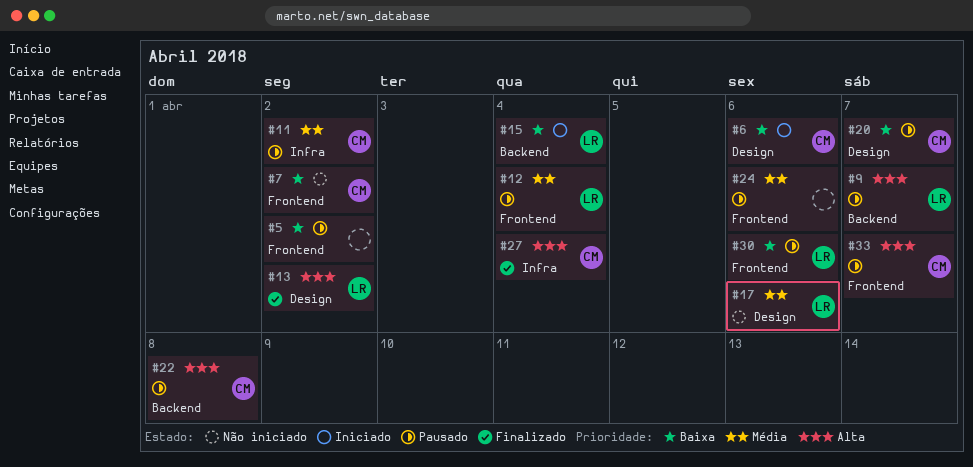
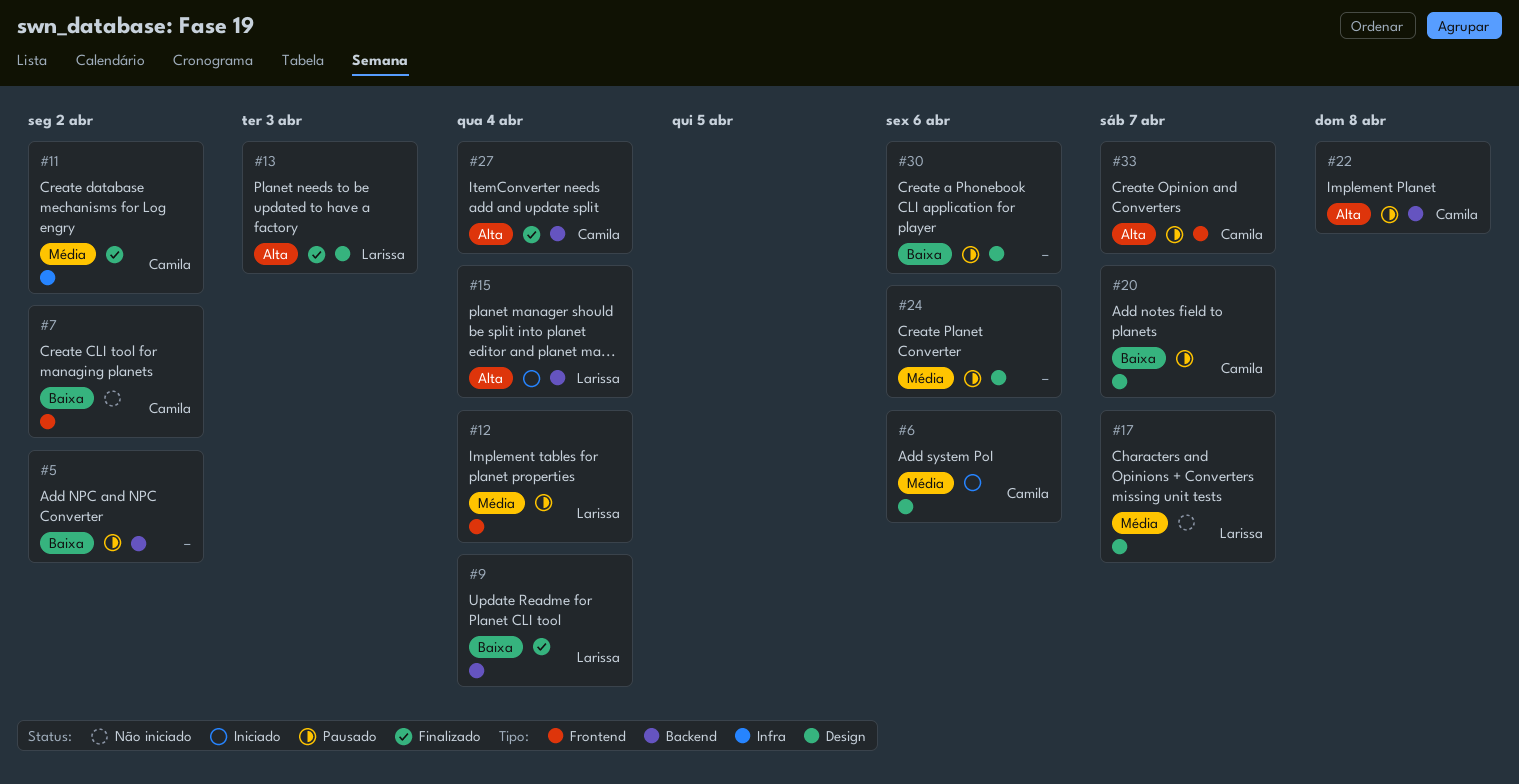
#5, label: Frontend -> Backend
#6, priority: Baixa -> Média
#9, status: Pausado -> Finalizado
#9, priority: Alta -> Baixa
#9, due: Apr 7 -> Apr 4
#11, status: Pausado -> Finalizado
#13, due: Apr 2 -> Apr 3
#15, priority: Baixa -> Alta
#17, due: Apr 6 -> Apr 7
#24, label: Frontend -> Design
#27, label: Infra -> Backend
#30, owner: Larissa -> none
#30, label: Frontend -> Design

